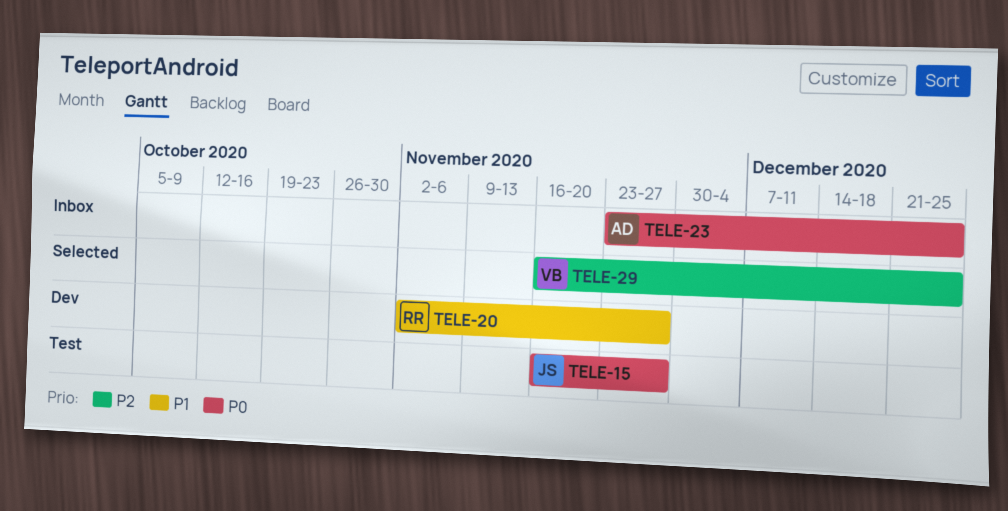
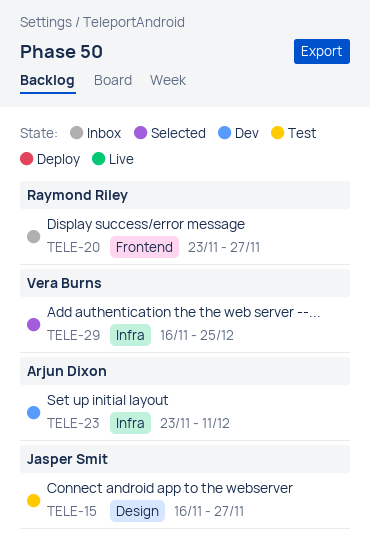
TELE-20, status: Dev -> Inbox
TELE-20, start: Nov 2 -> Nov 23
TELE-23, status: Inbox -> Dev
TELE-23, due: Dec 25 -> Dec 11

